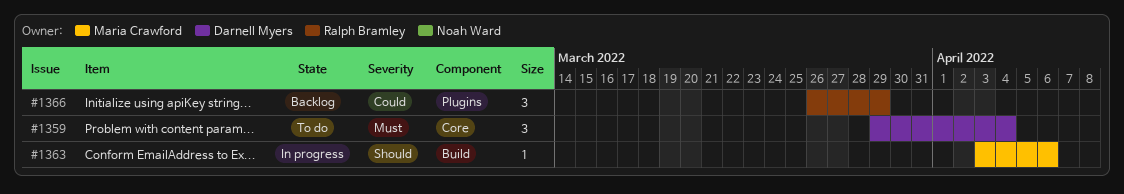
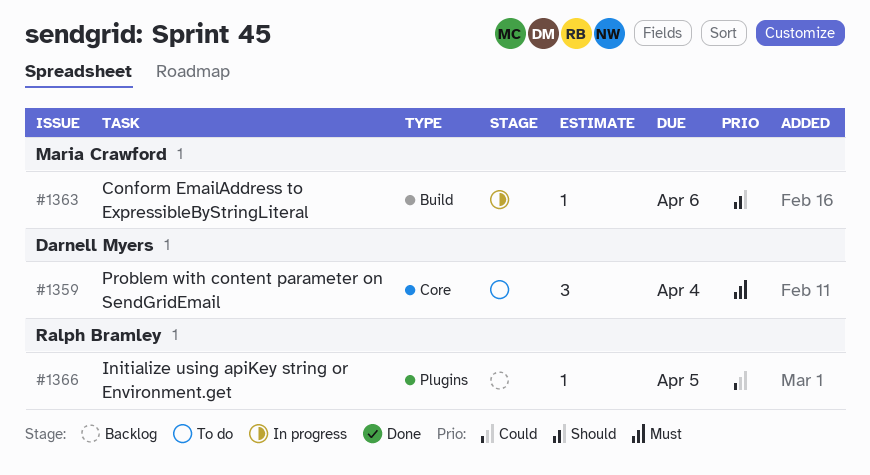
#1366, estimate: 3 -> 1
#1366, due: Mar 29 -> Apr 5

